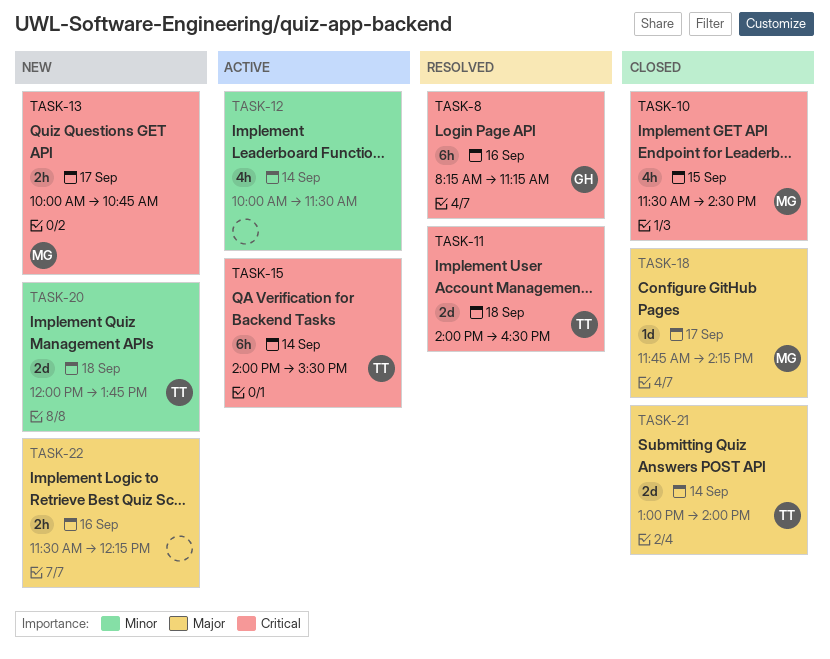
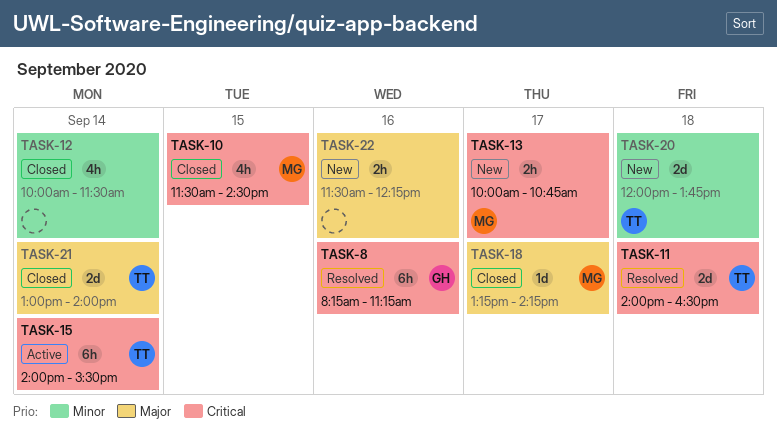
TASK-12, status: Active -> Closed
TASK-18, begins: 11:45 -> 13:15

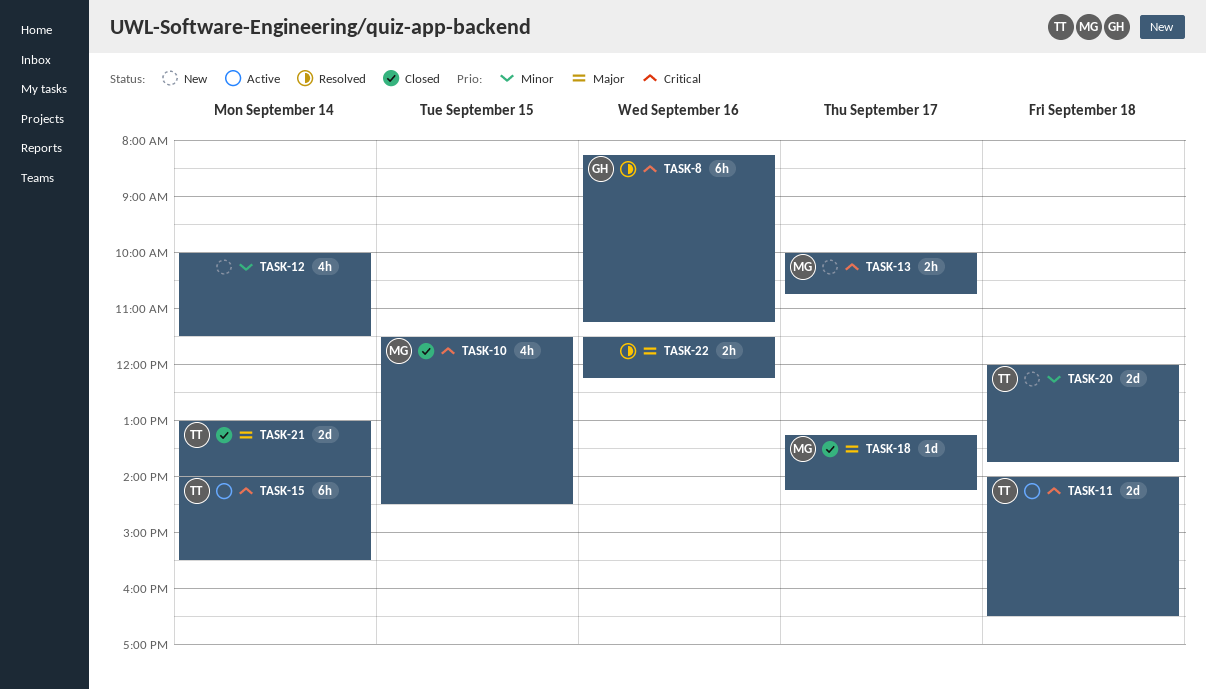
TASK-11, status: Resolved -> Active
TASK-12, status: Closed -> New
TASK-22, status: New -> Resolved

